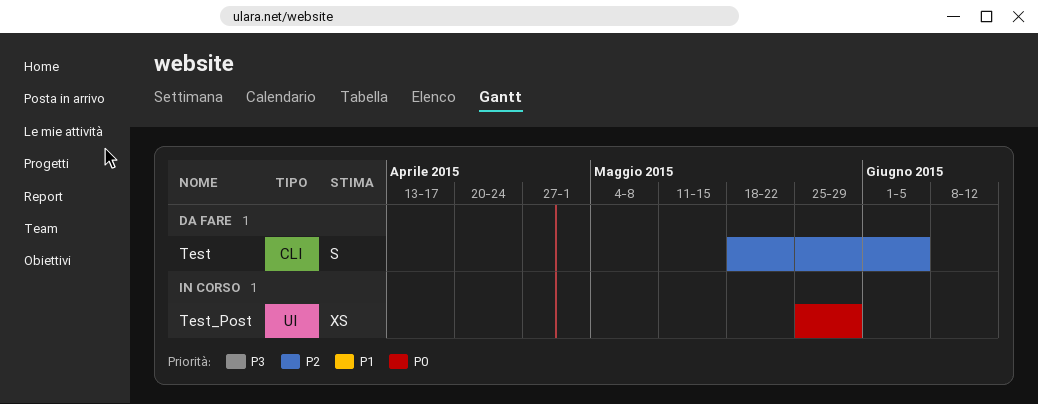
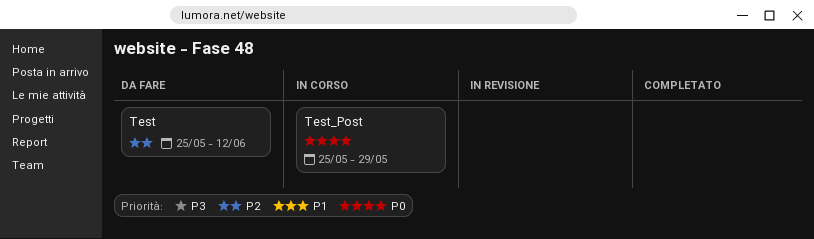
Test, start: May 18 -> May 25
Test, due: Jun 5 -> Jun 12

